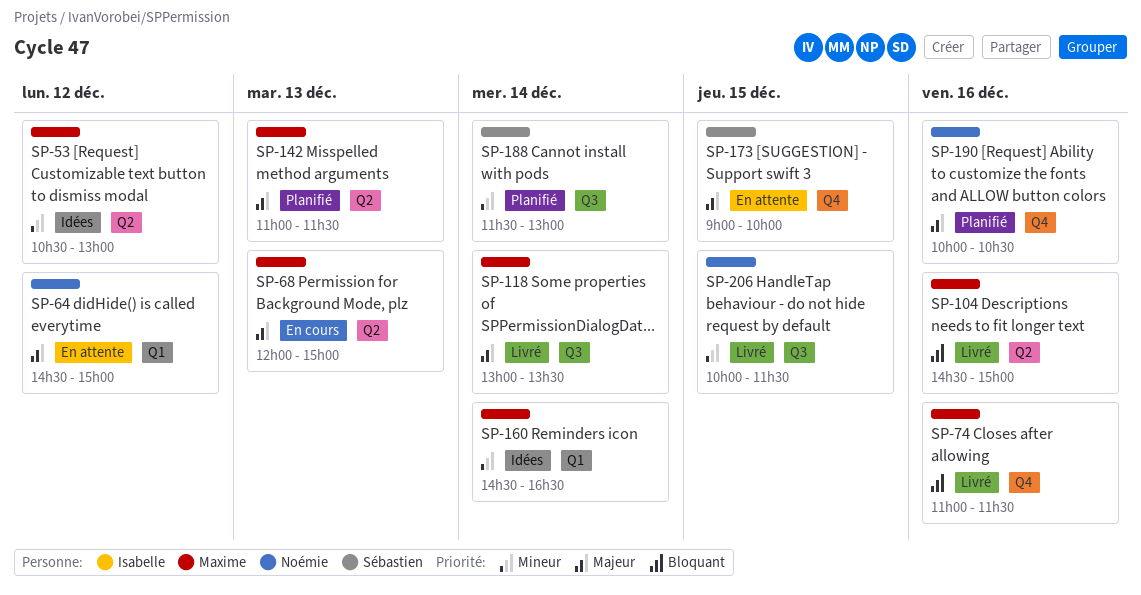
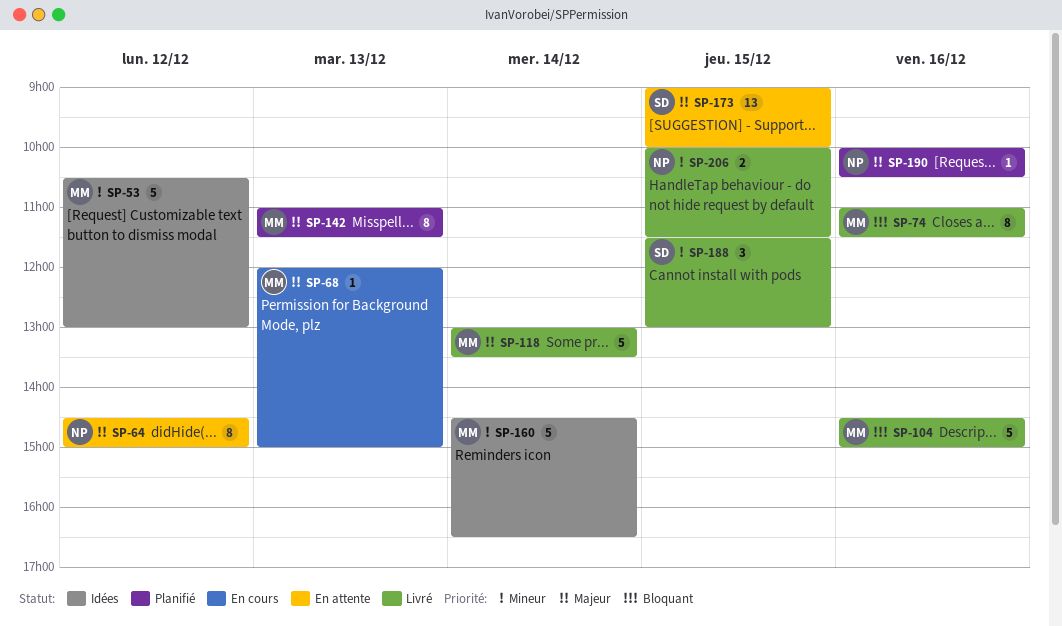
SP-188, status: Planifié -> Livré
SP-188, day: Dec 14 -> Dec 15

